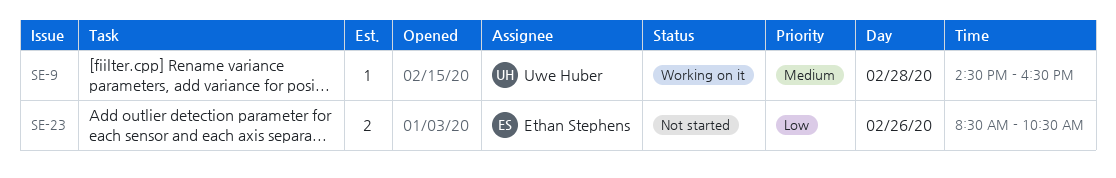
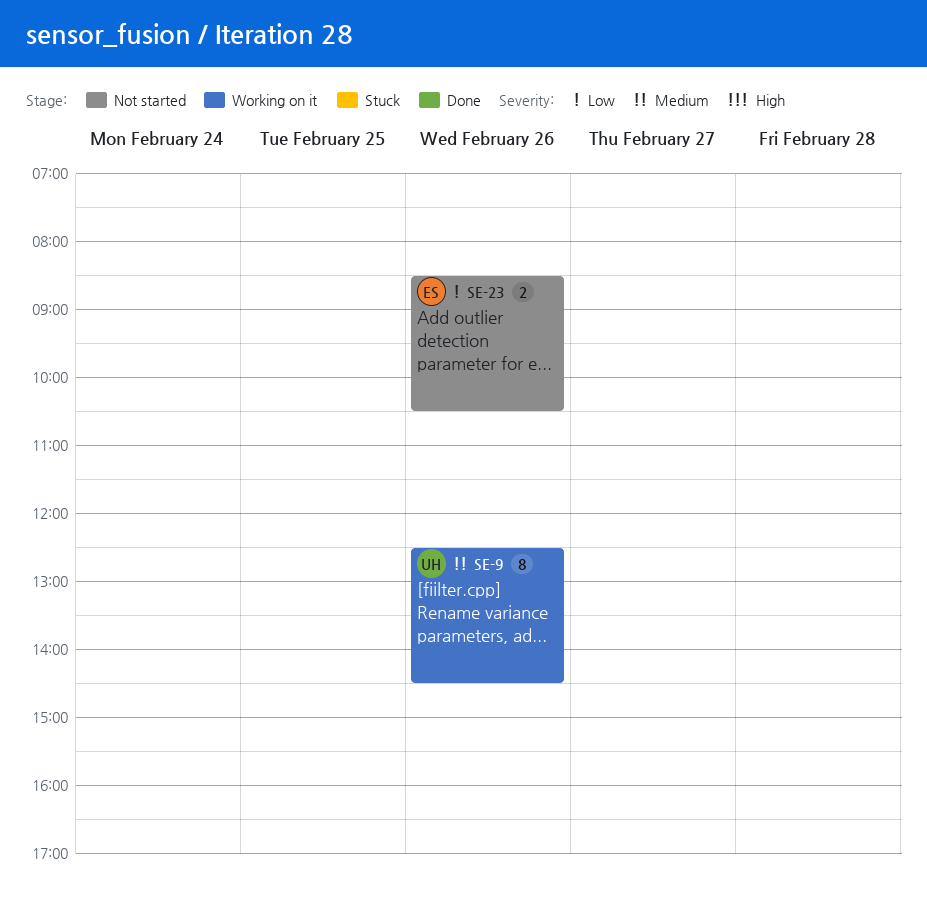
SE-9, estimate: 1 -> 8
SE-9, day: Feb 28 -> Feb 26
SE-9, begins: 14:30 -> 12:30
SE-9, ends: 16:30 -> 14:30

